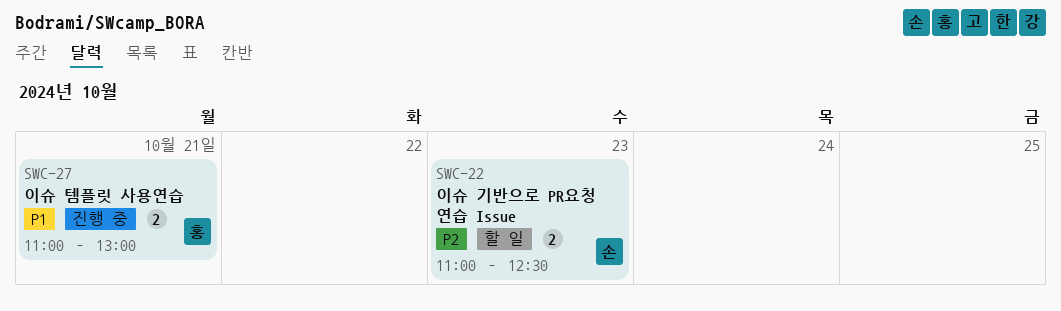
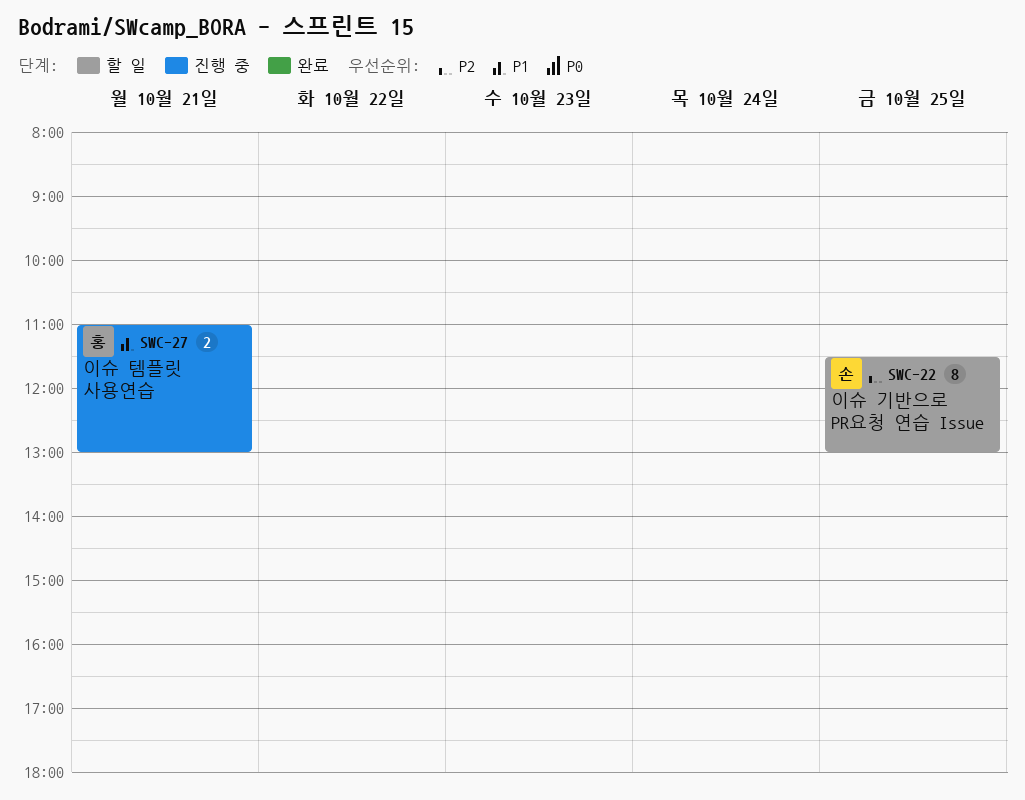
SWC-22, estimate: 2 -> 8
SWC-22, day: Oct 23 -> Oct 25
SWC-22, begins: 11:00 -> 11:30
SWC-22, ends: 12:30 -> 13:00

